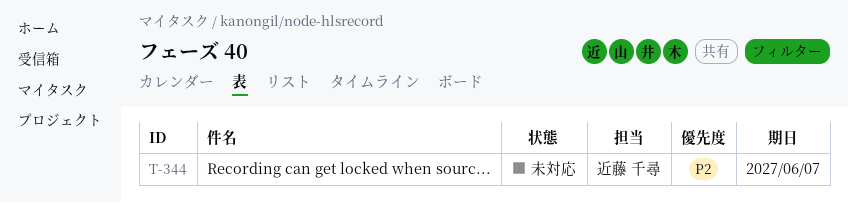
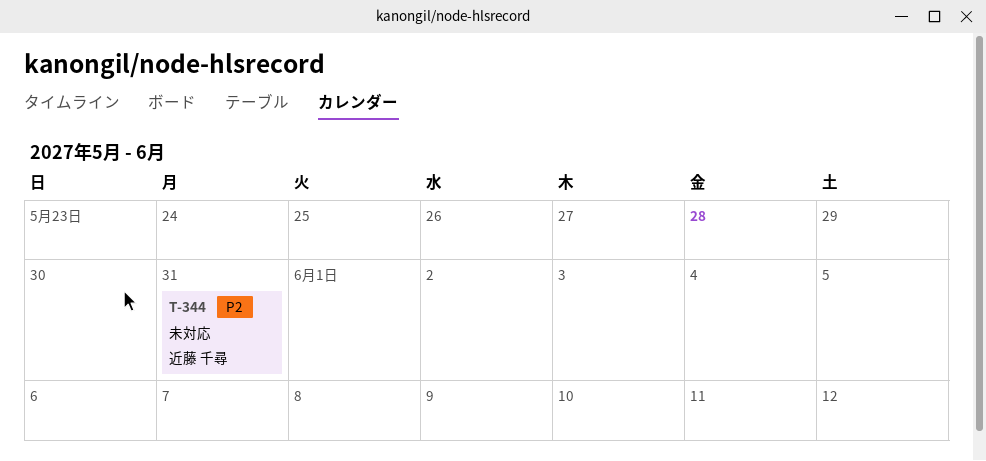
T-344, due: Jun 7 -> May 31

